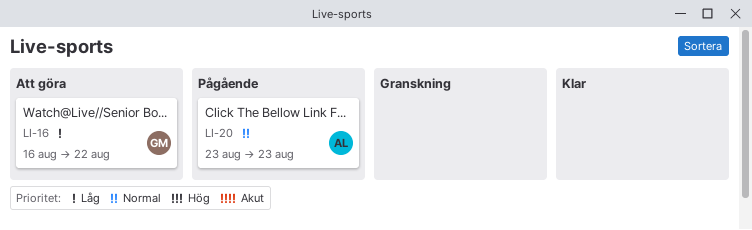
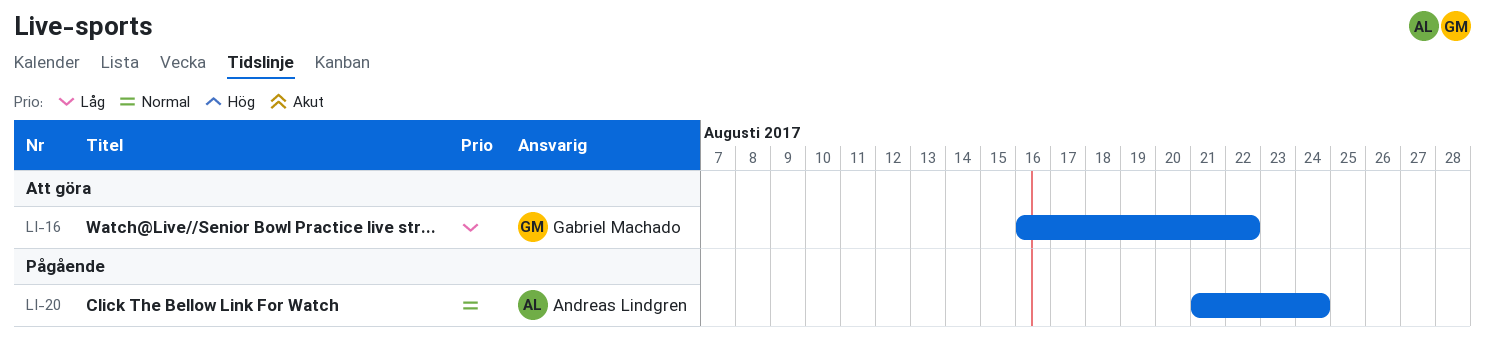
LI-20, start: Aug 23 -> Aug 21
LI-20, due: Aug 23 -> Aug 24

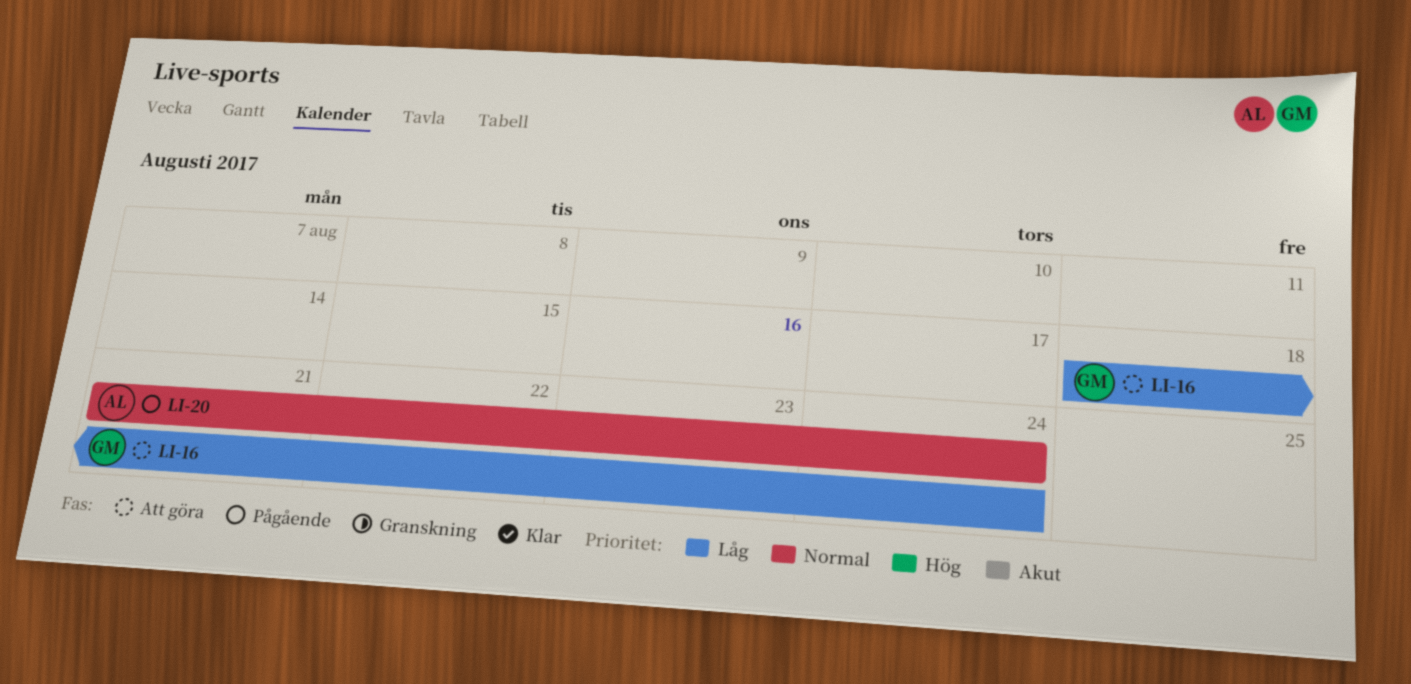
LI-16, start: Aug 16 -> Aug 18
LI-16, due: Aug 22 -> Aug 24

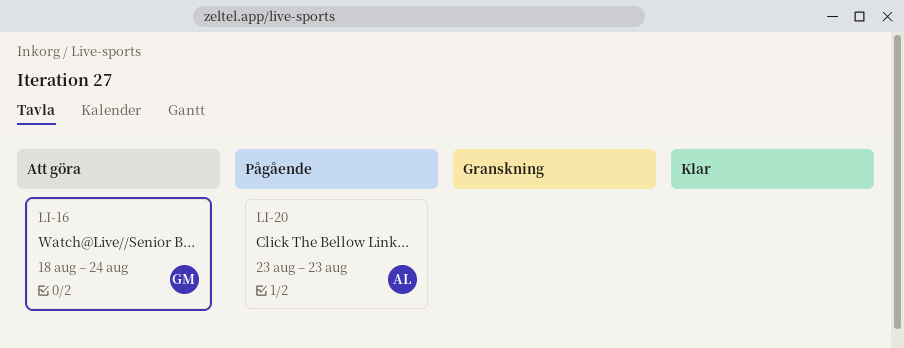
LI-20, start: Aug 21 -> Aug 23
LI-20, due: Aug 24 -> Aug 23

